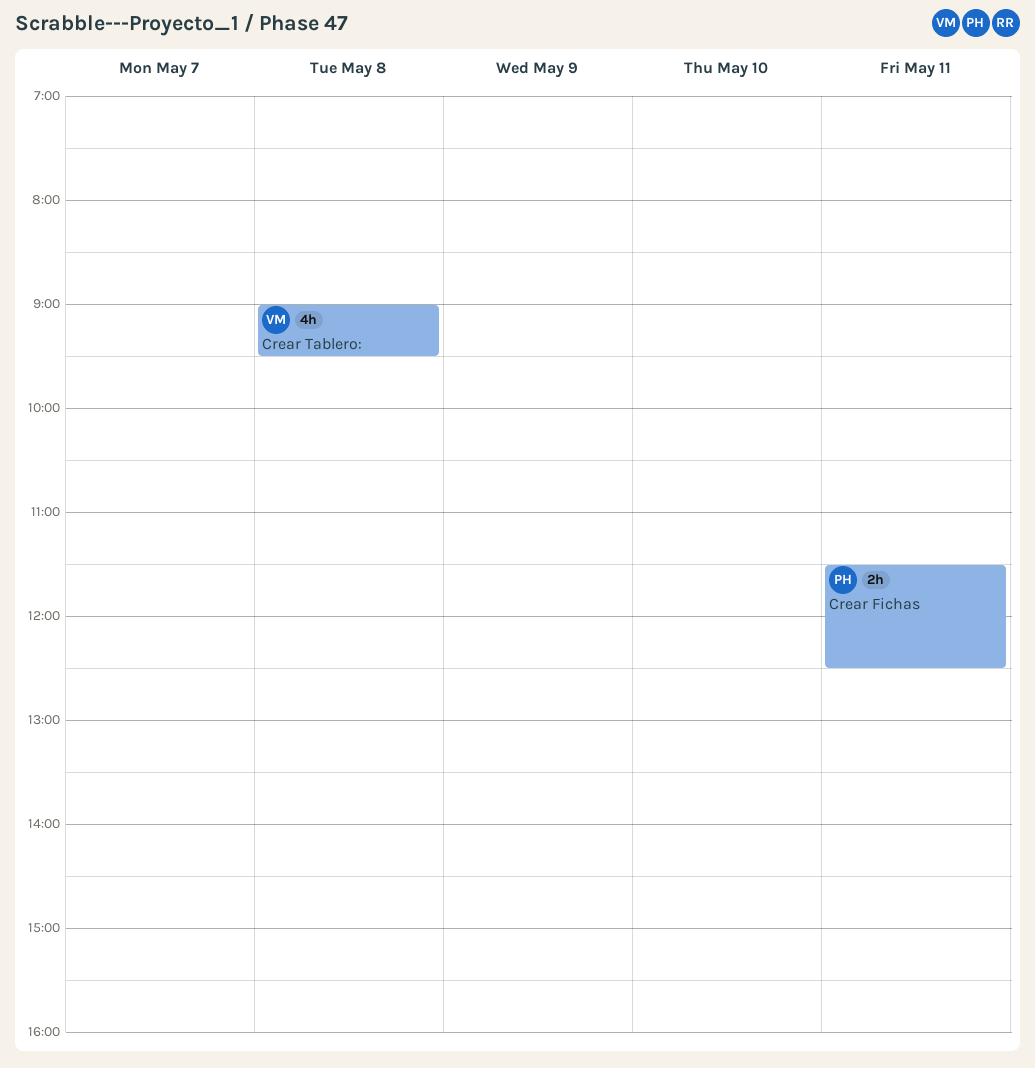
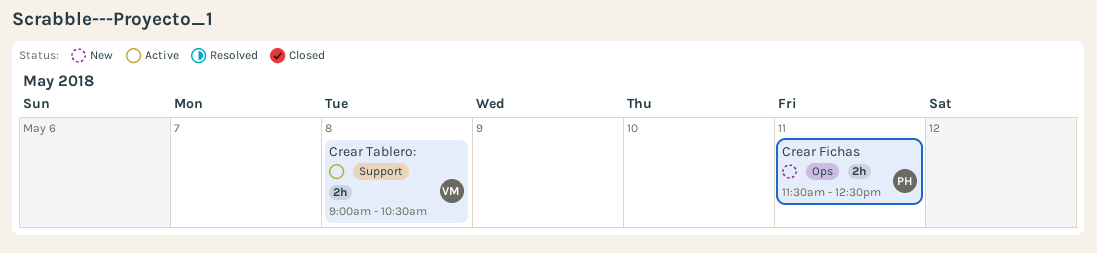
Crear Tablero:, estimate: 4h -> 2h
Crear Tablero:, ends: 09:30 -> 10:30

